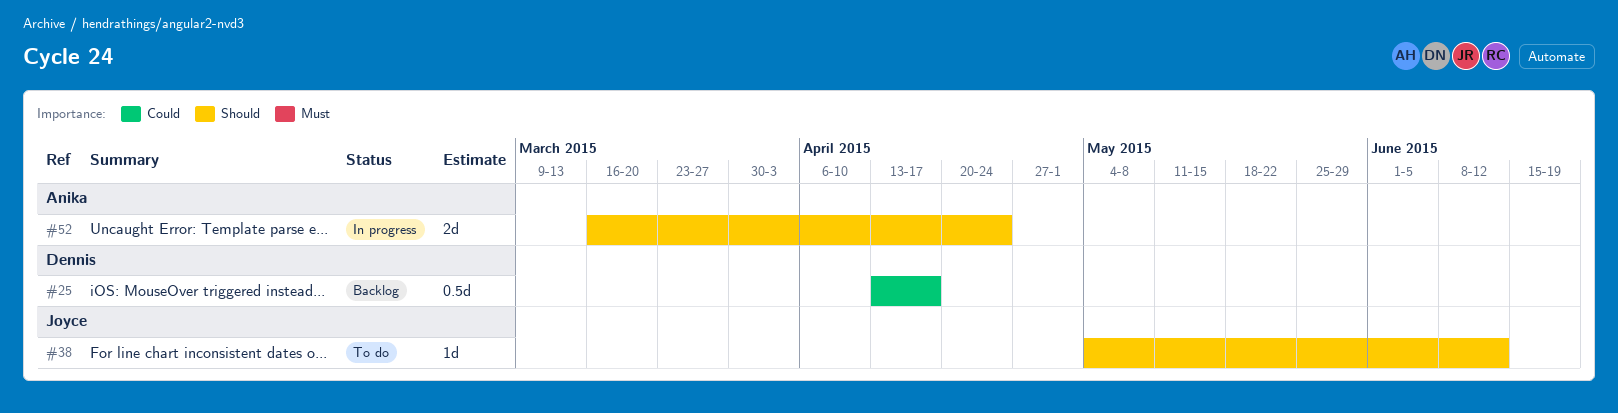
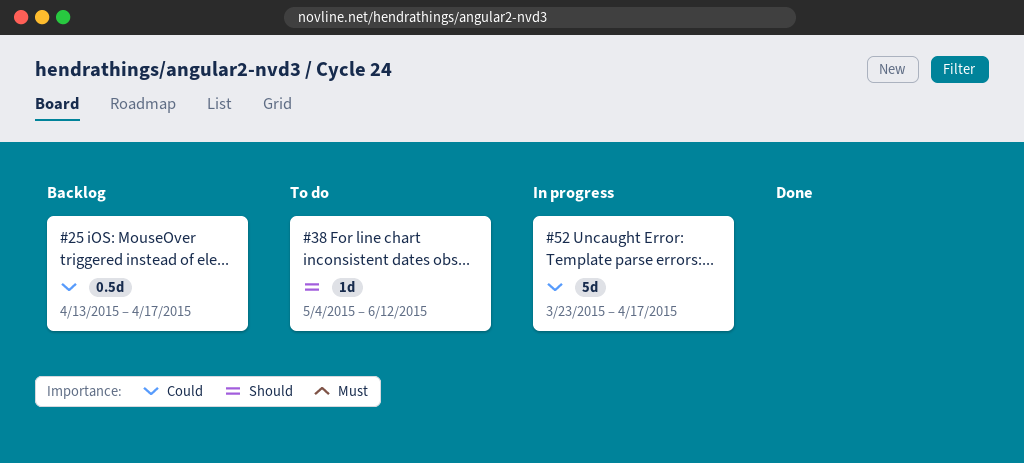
#52, priority: Should -> Could
#52, estimate: 2d -> 5d
#52, start: Mar 16 -> Mar 23
#52, due: Apr 24 -> Apr 17

